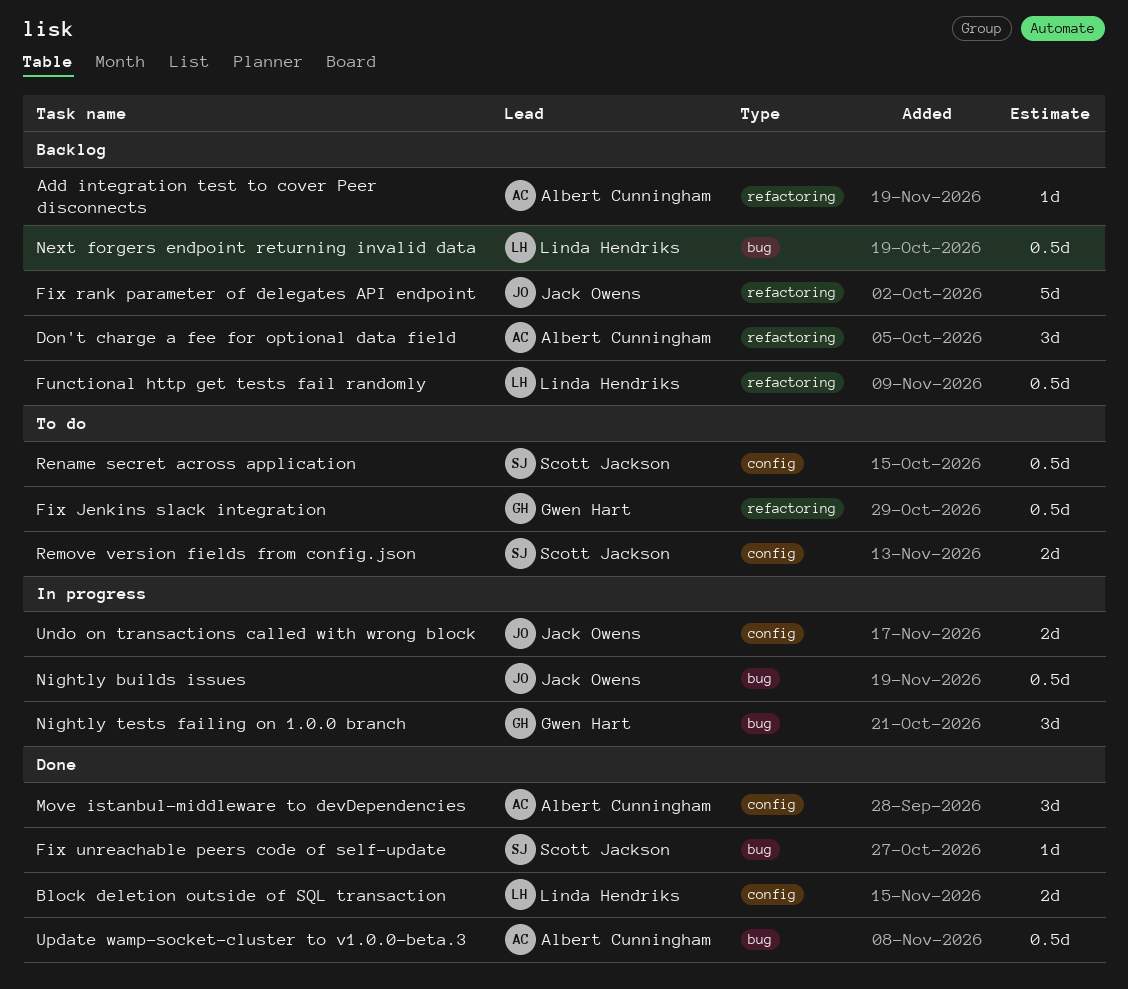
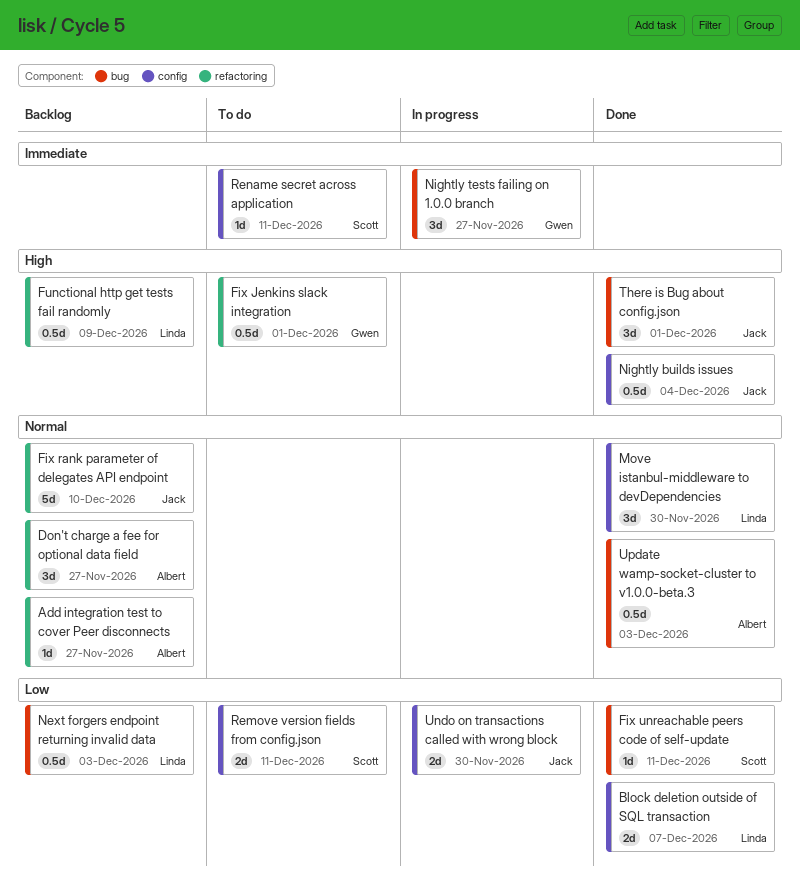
Move istanbul-middleware to devDependencies, owner: Albert Cunningham -> Linda Hendriks
Nightly builds issues, status: In progress -> Done
Nightly builds issues, label: bug -> config
Rename secret across application, estimate: 0.5d -> 1d
There is Bug about config.json: none -> present

